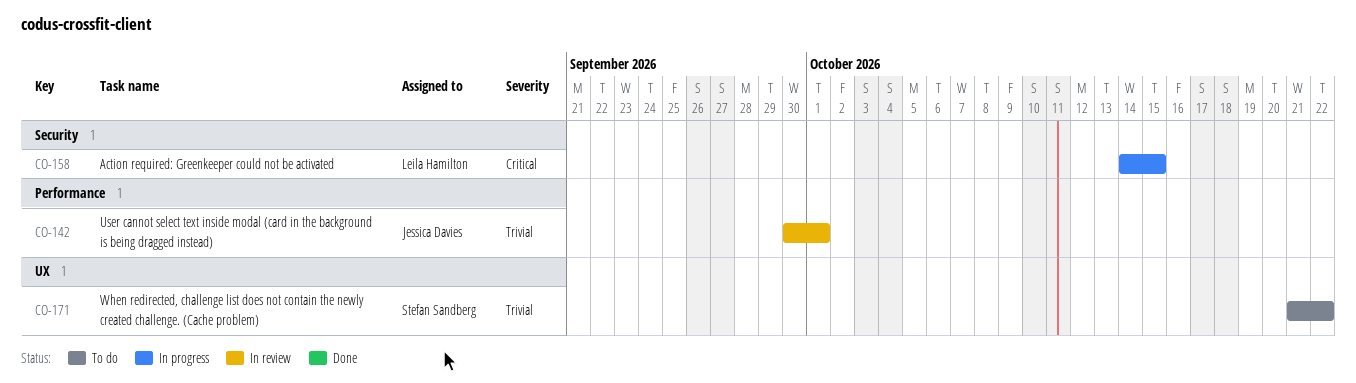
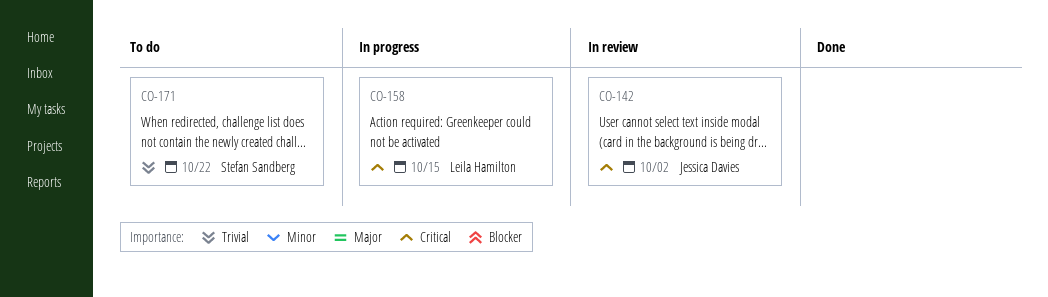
CO-142, priority: Trivial -> Critical
CO-142, due: Oct 1 -> Oct 2

